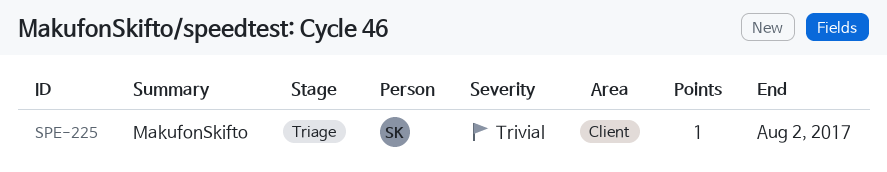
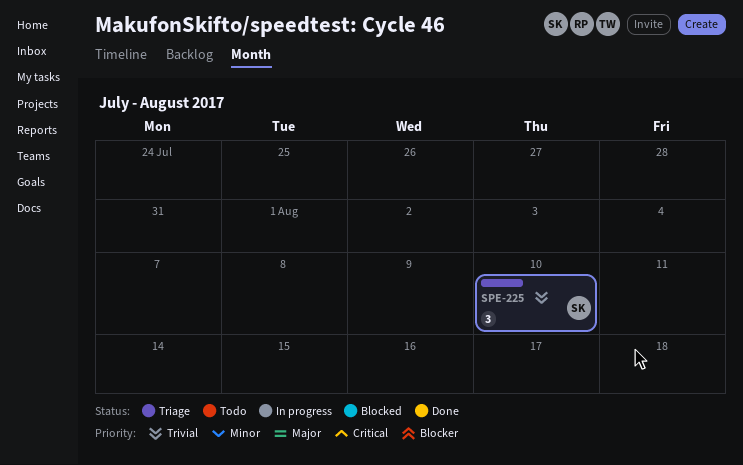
SPE-225, estimate: 1 -> 3
SPE-225, due: Aug 2 -> Aug 10

